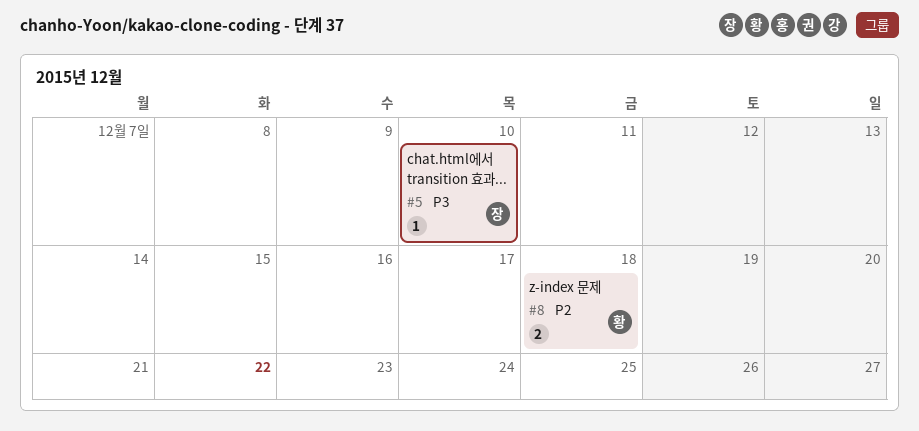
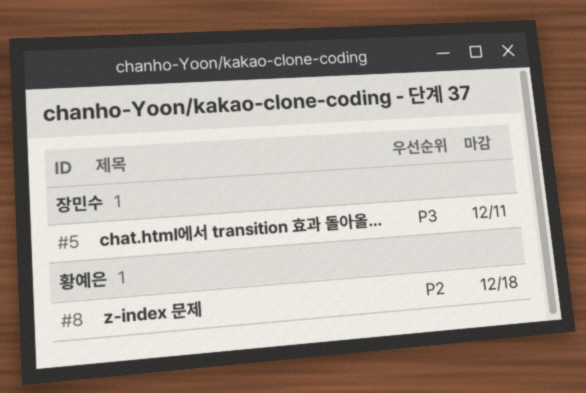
#5, due: Dec 10 -> Dec 11

